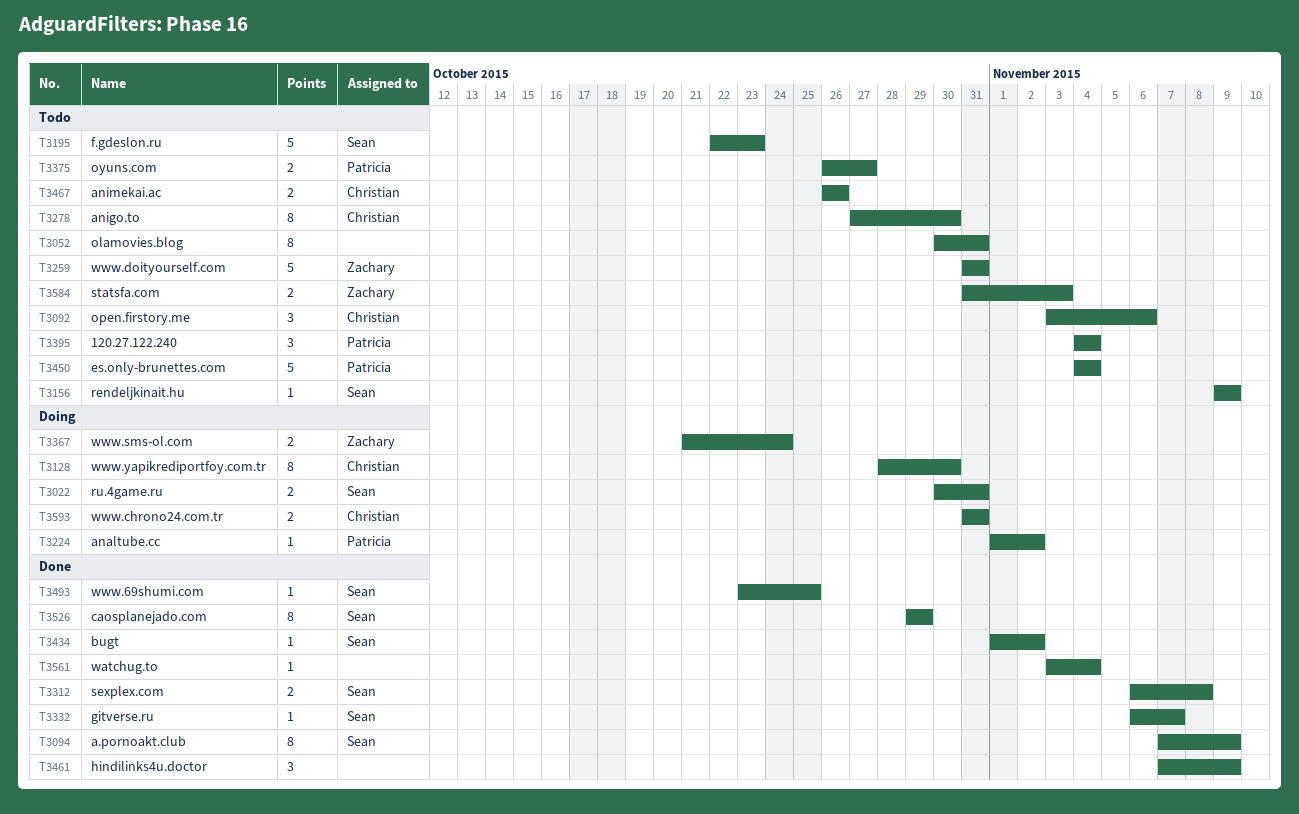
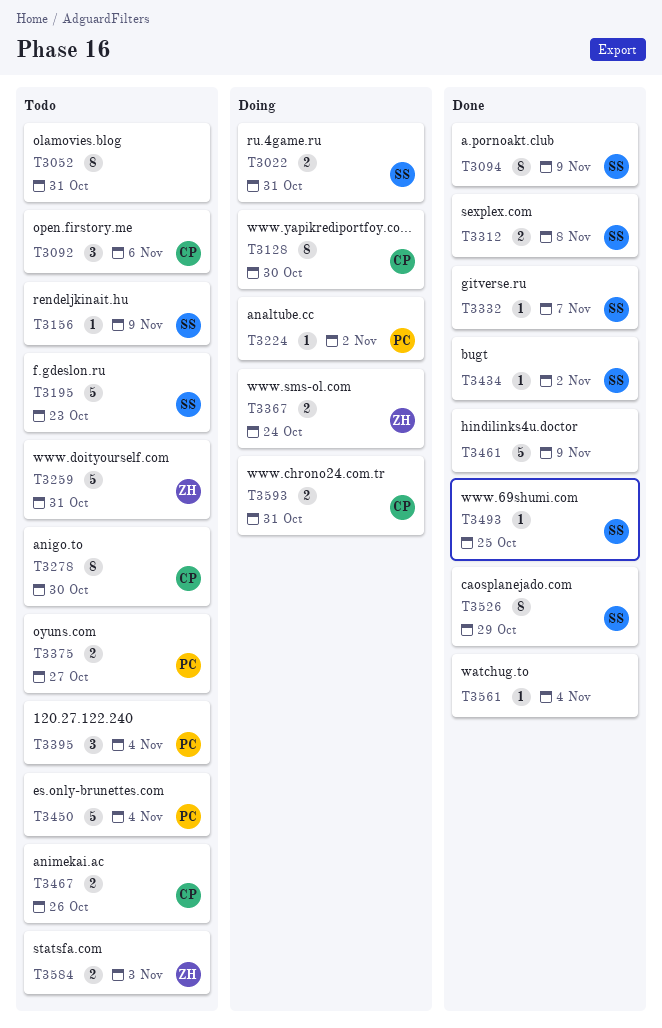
T3461, estimate: 3 -> 5

